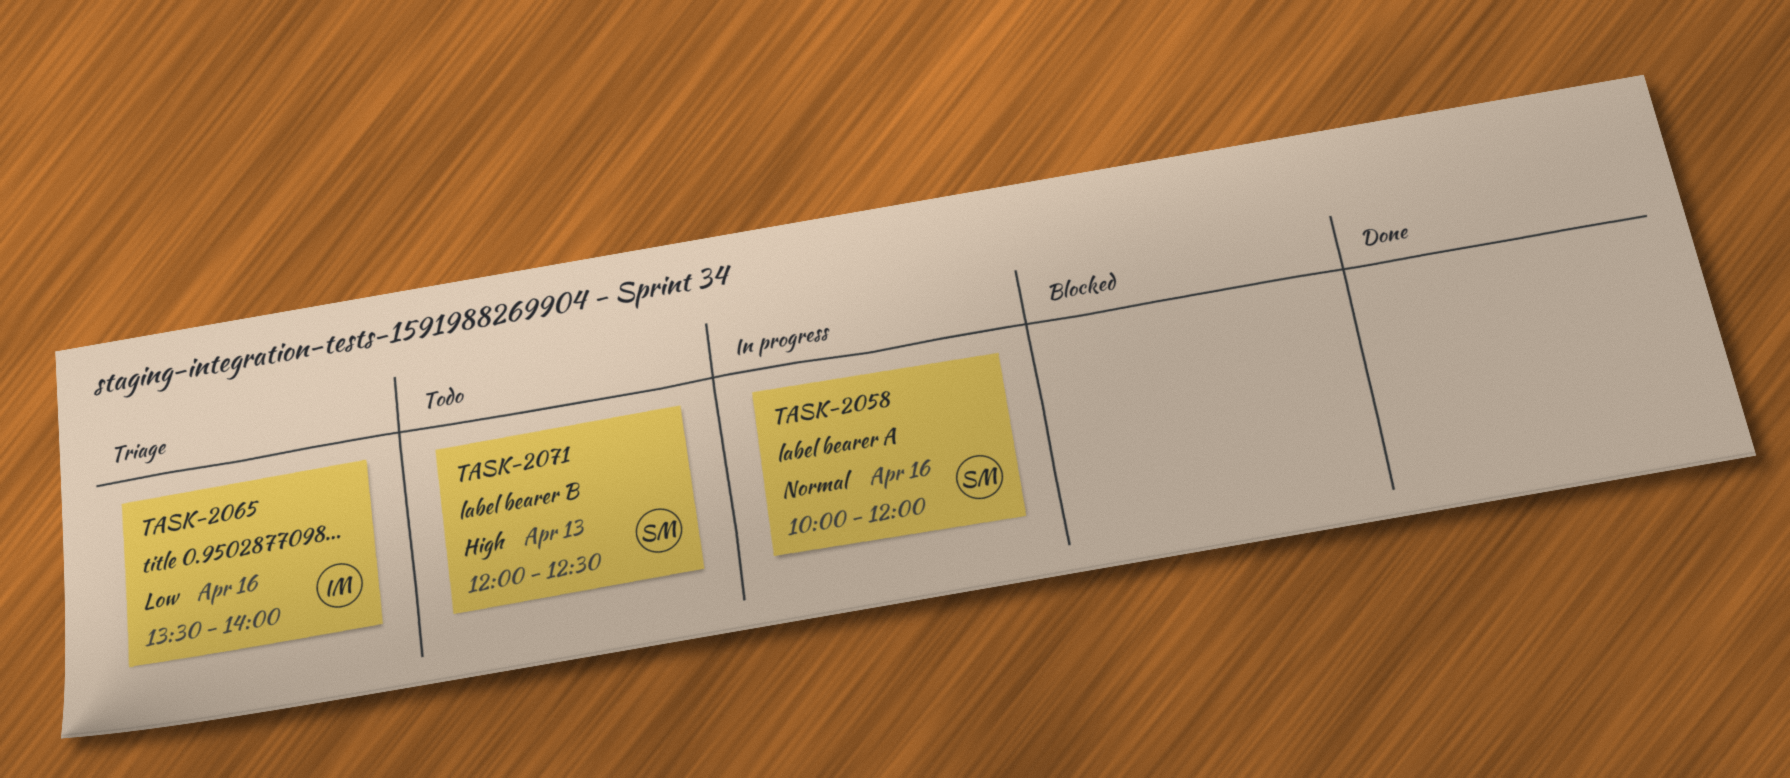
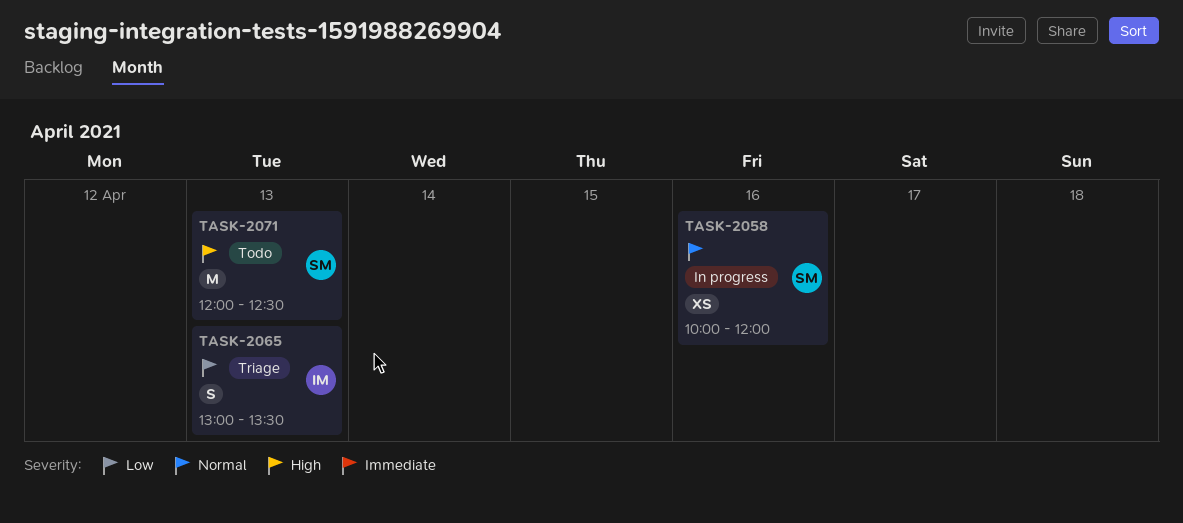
TASK-2065, day: Apr 16 -> Apr 13
TASK-2065, begins: 13:30 -> 13:00
TASK-2065, ends: 14:00 -> 13:30

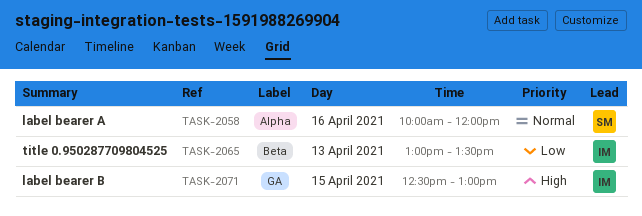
TASK-2071, owner: SM -> IM
TASK-2071, day: Apr 13 -> Apr 15
TASK-2071, begins: 12:00 -> 12:30
TASK-2071, ends: 12:30 -> 13:00

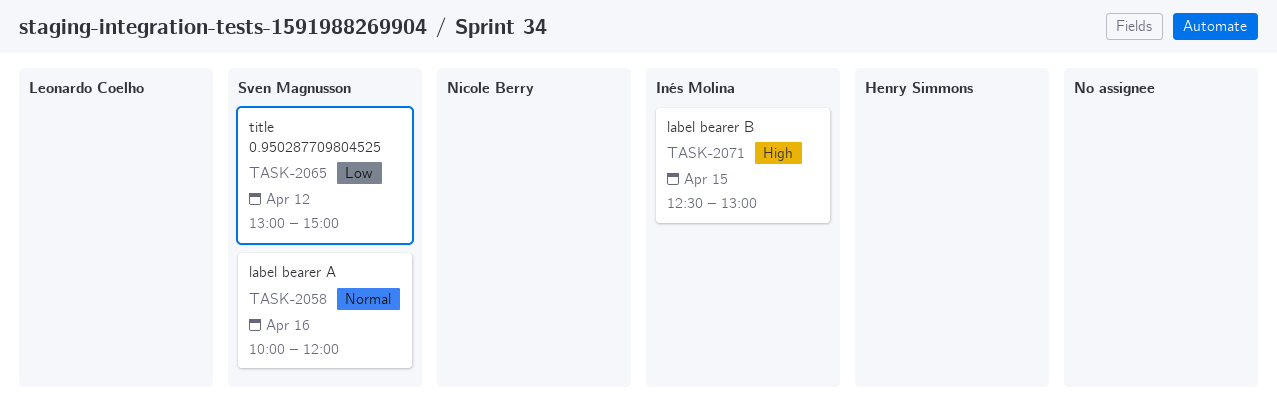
TASK-2065, owner: Inés Molina -> Sven Magnusson
TASK-2065, day: Apr 13 -> Apr 12
TASK-2065, ends: 13:30 -> 15:00

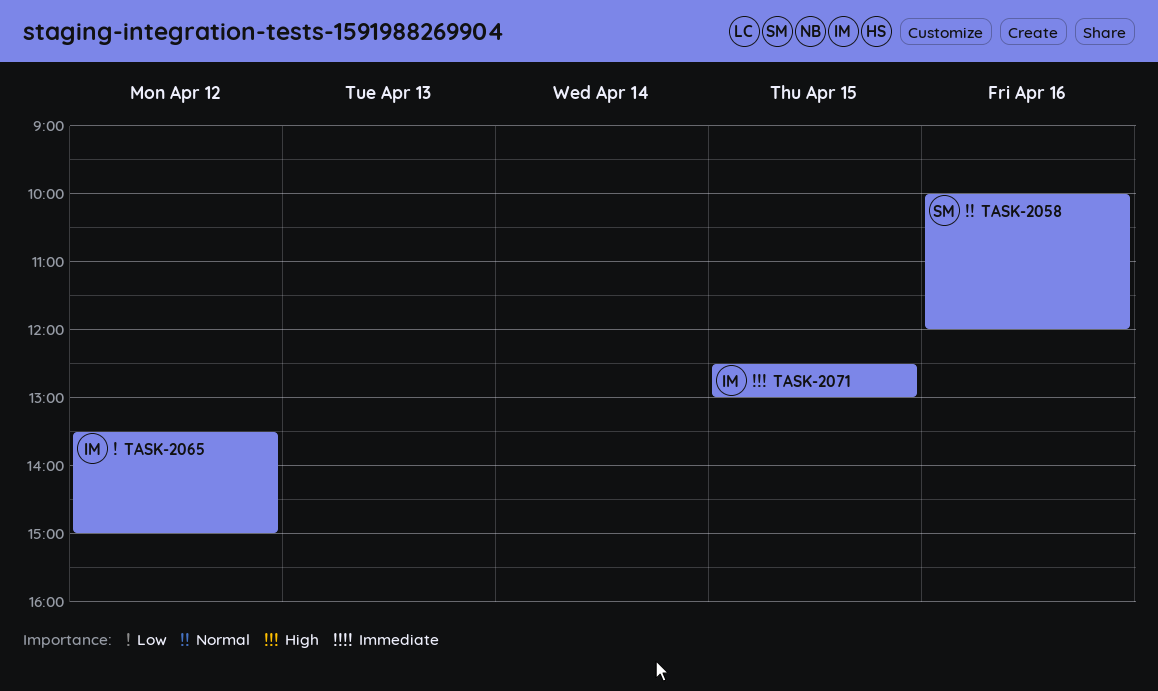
TASK-2065, owner: Sven Magnusson -> Inés Molina
TASK-2065, begins: 13:00 -> 13:30

